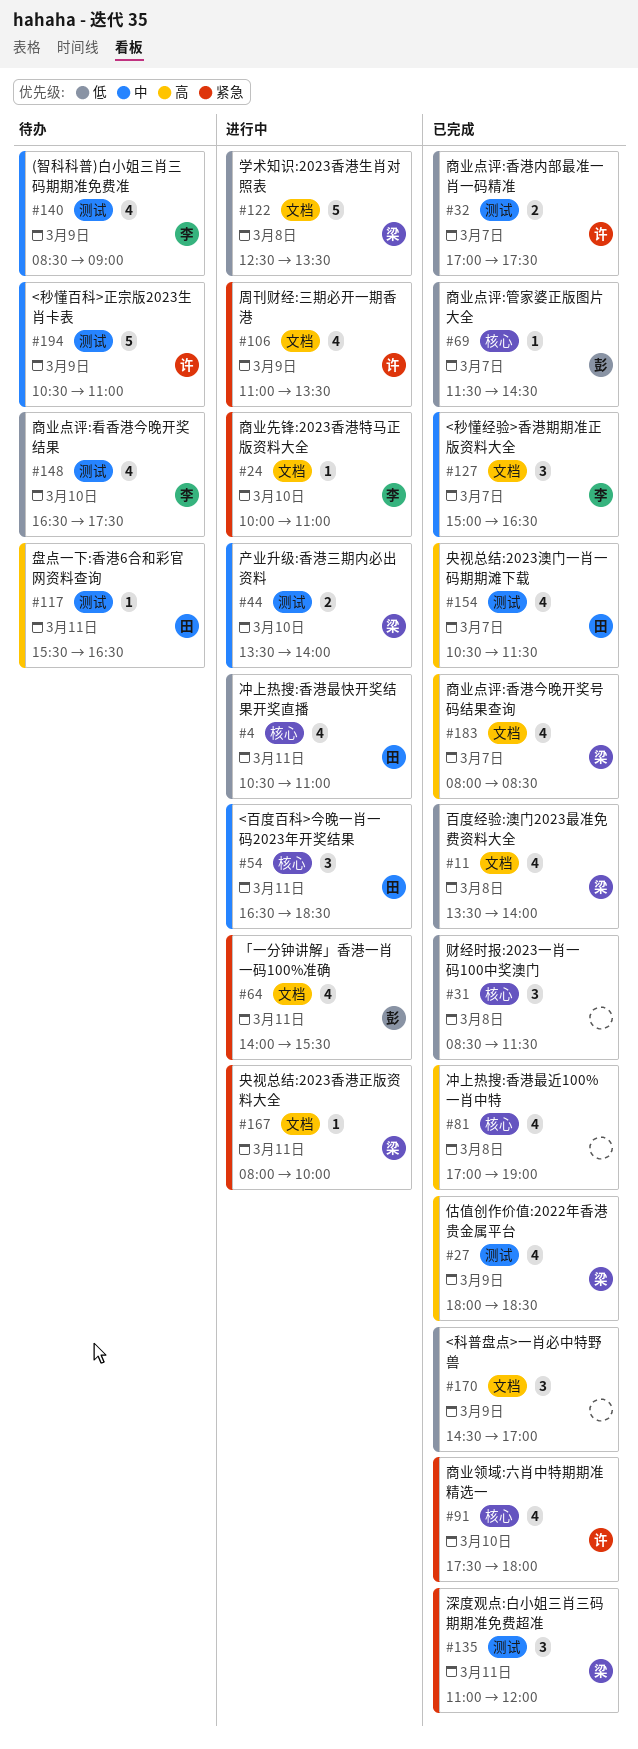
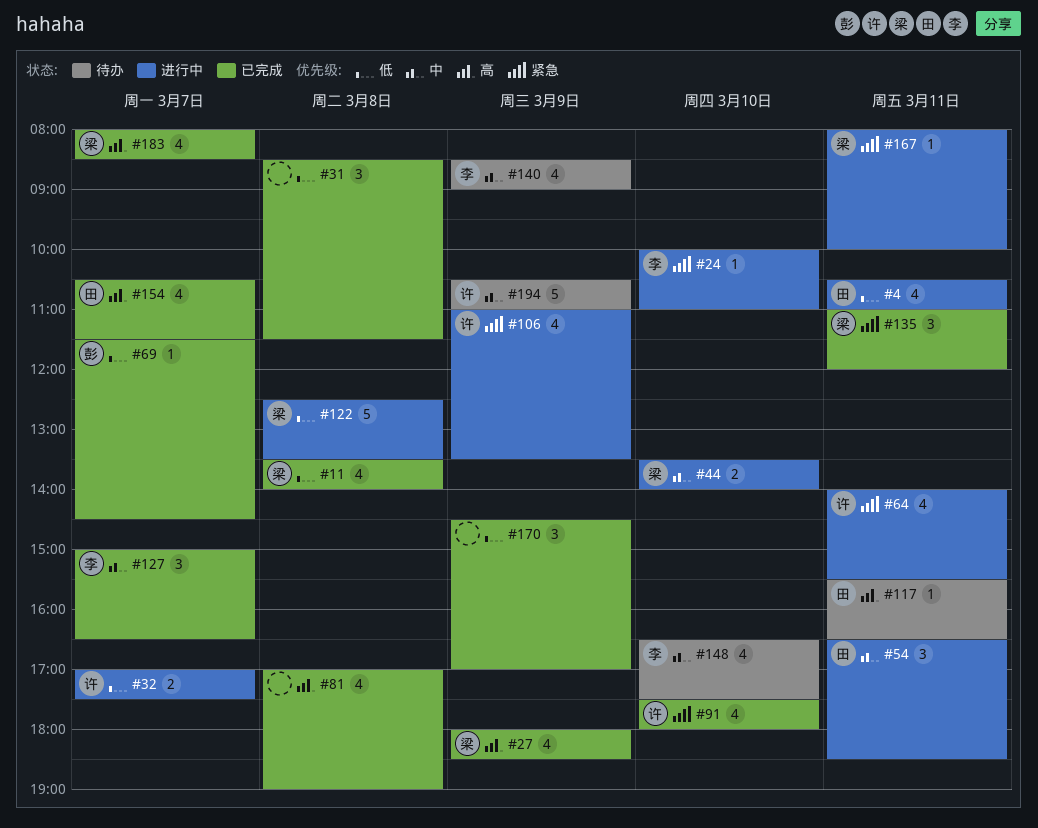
#32, status: 已完成 -> 进行中
#64, owner: 彭 -> 许
#148, priority: 低 -> 中

